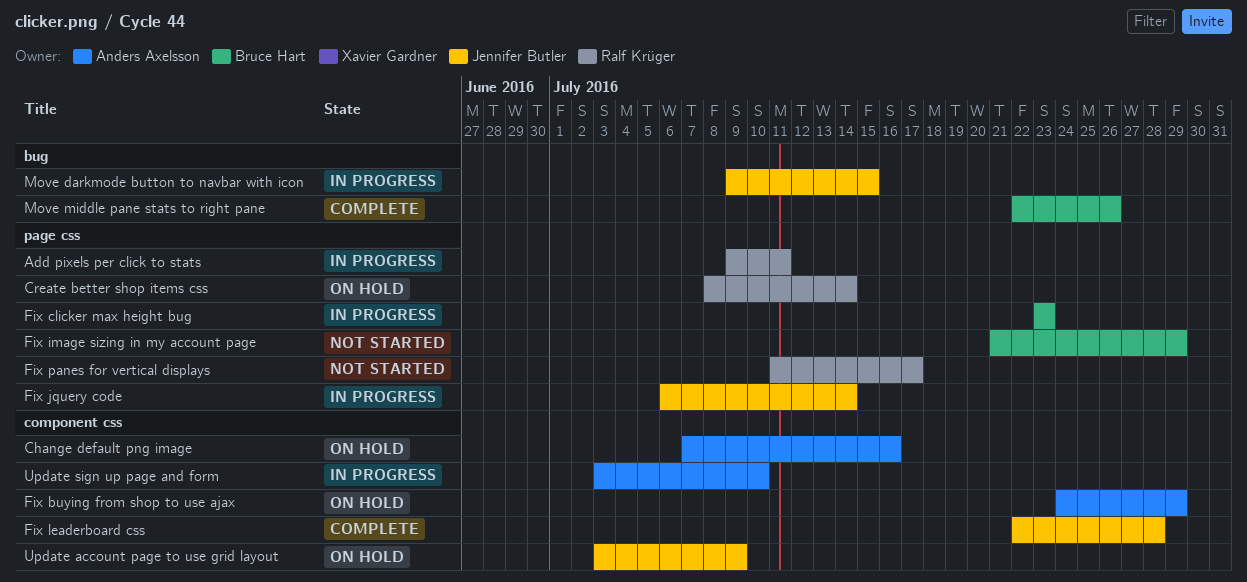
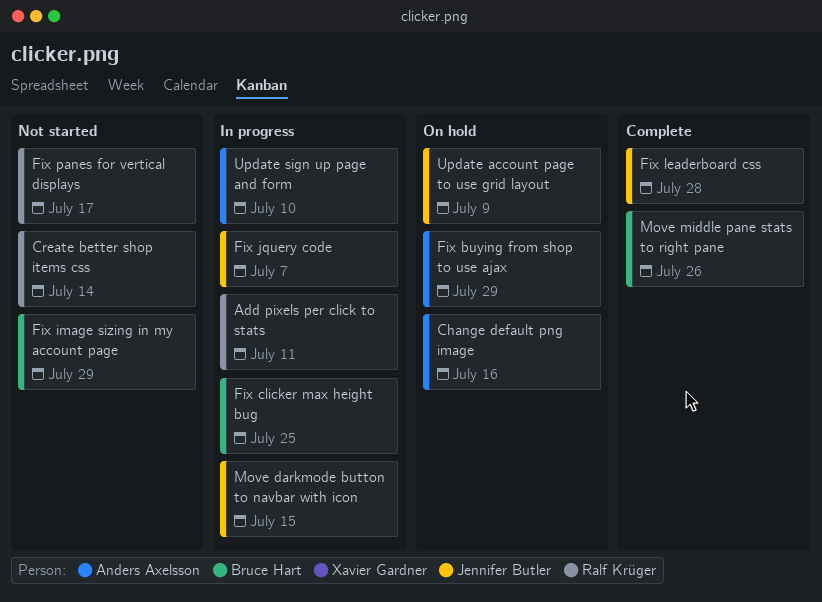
Create better shop items css, status: On hold -> Not started
Fix clicker max height bug, due: Jul 23 -> Jul 25
Fix jquery code, due: Jul 14 -> Jul 7

